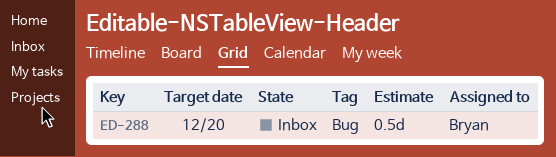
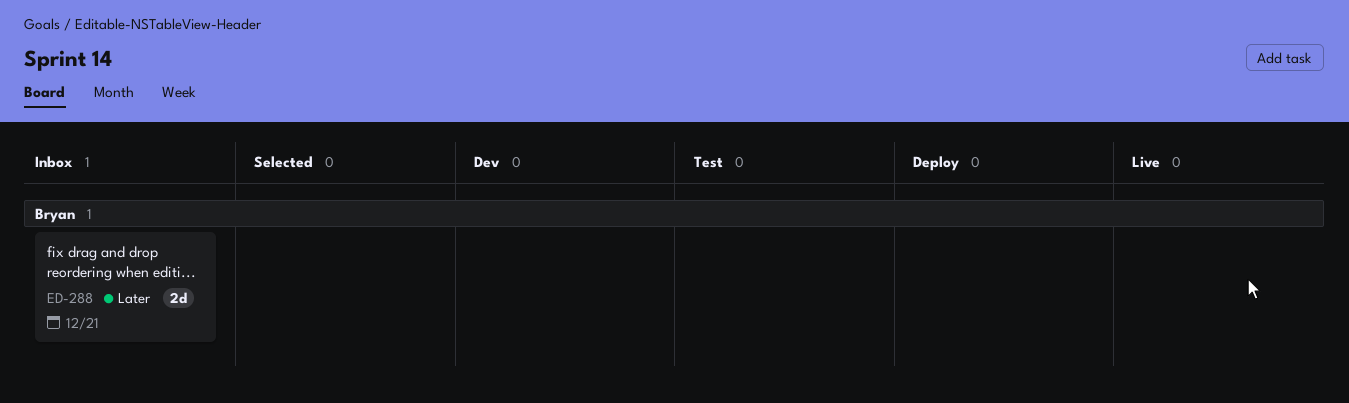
ED-288, estimate: 0.5d -> 2d
ED-288, due: Dec 20 -> Dec 21

